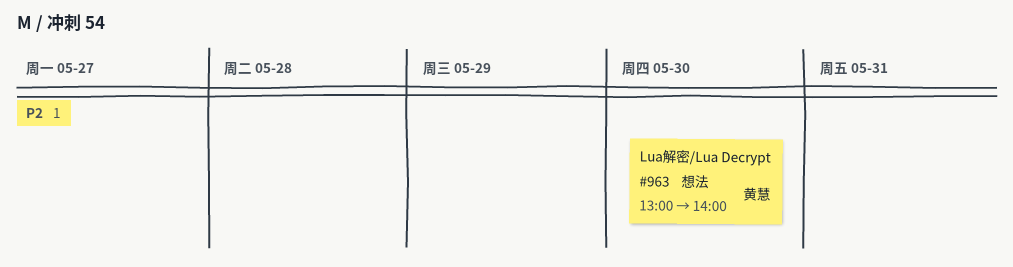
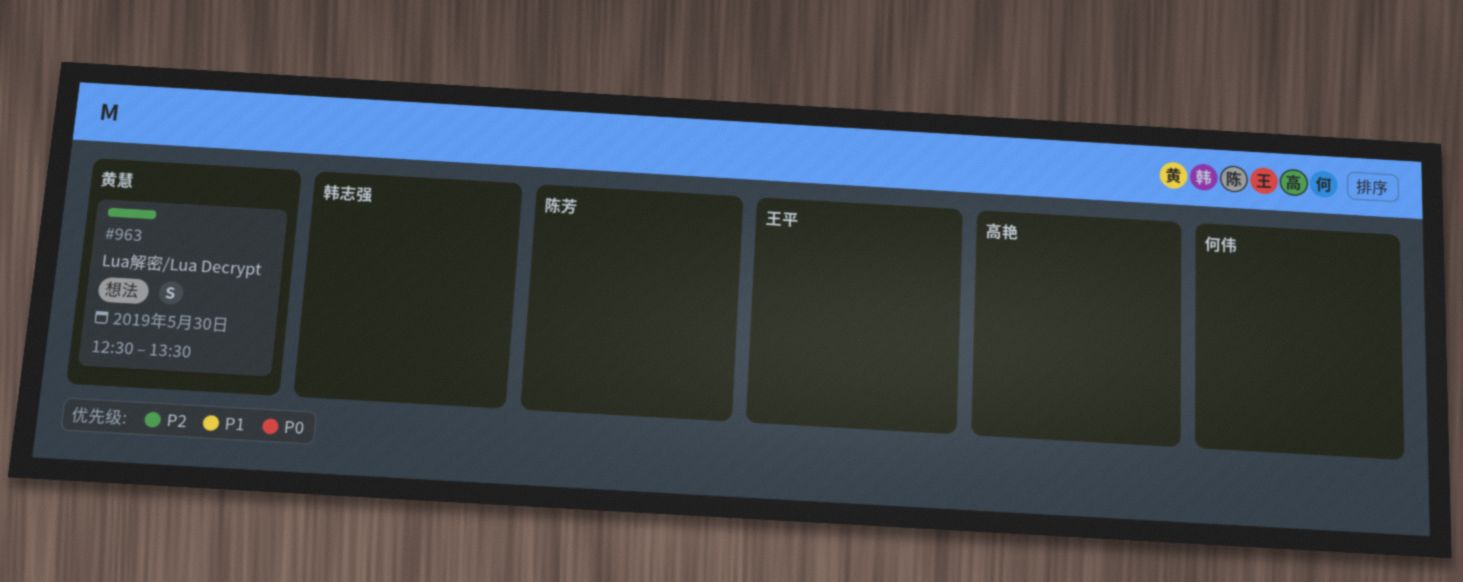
#963, begins: 13:00 -> 12:30
#963, ends: 14:00 -> 13:30

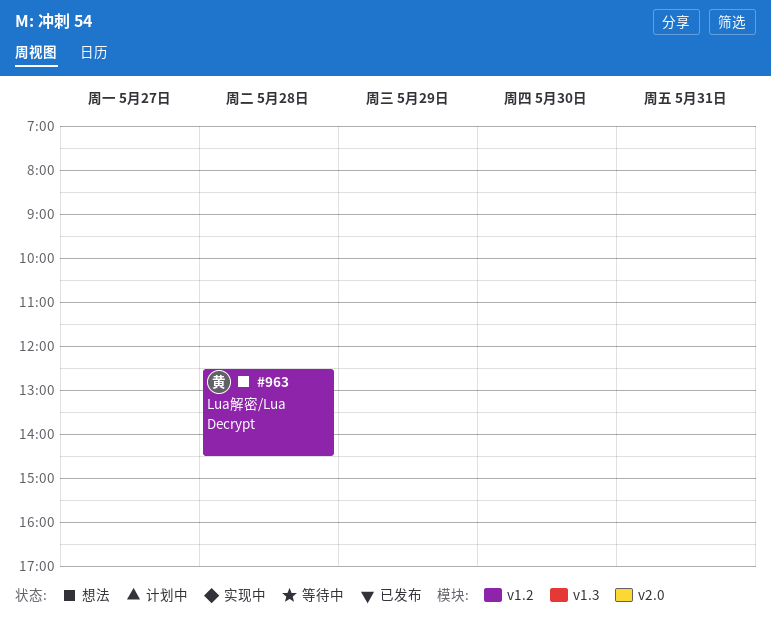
#963, day: May 30 -> May 28
#963, ends: 13:30 -> 14:30

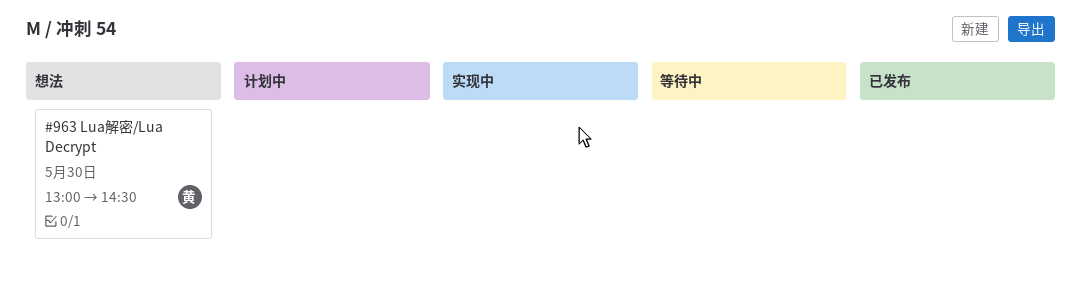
#963, day: May 28 -> May 30
#963, begins: 12:30 -> 13:00

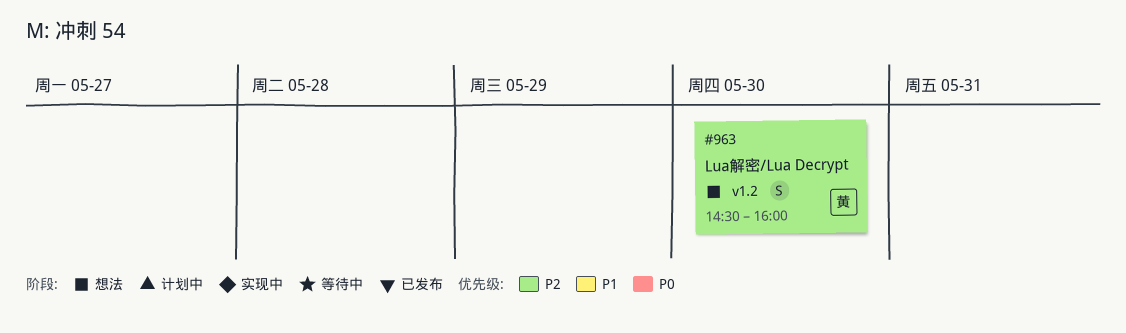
#963, begins: 13:00 -> 14:30
#963, ends: 14:30 -> 16:00

